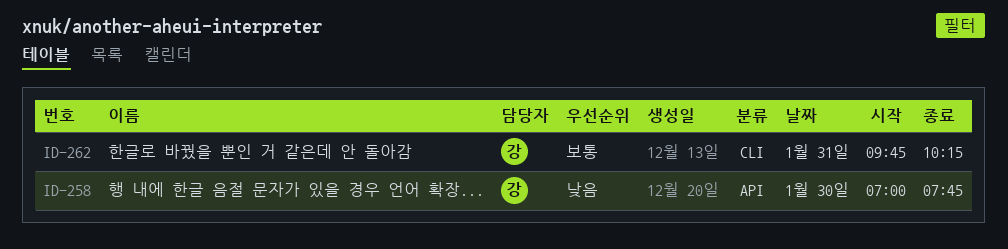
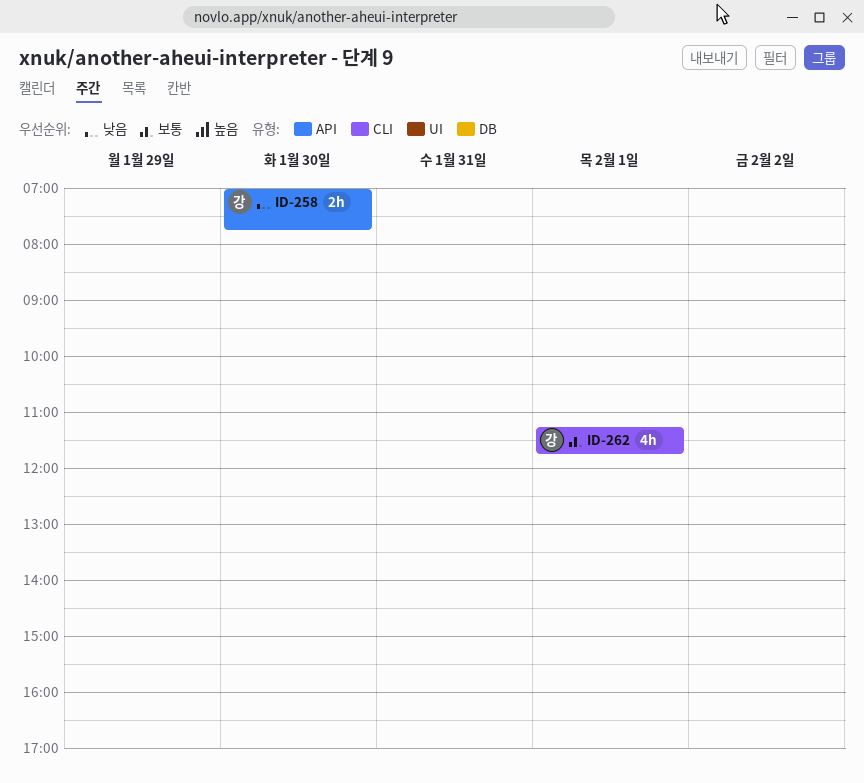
ID-262, day: Jan 31 -> Feb 1
ID-262, begins: 09:45 -> 11:15
ID-262, ends: 10:15 -> 11:45

